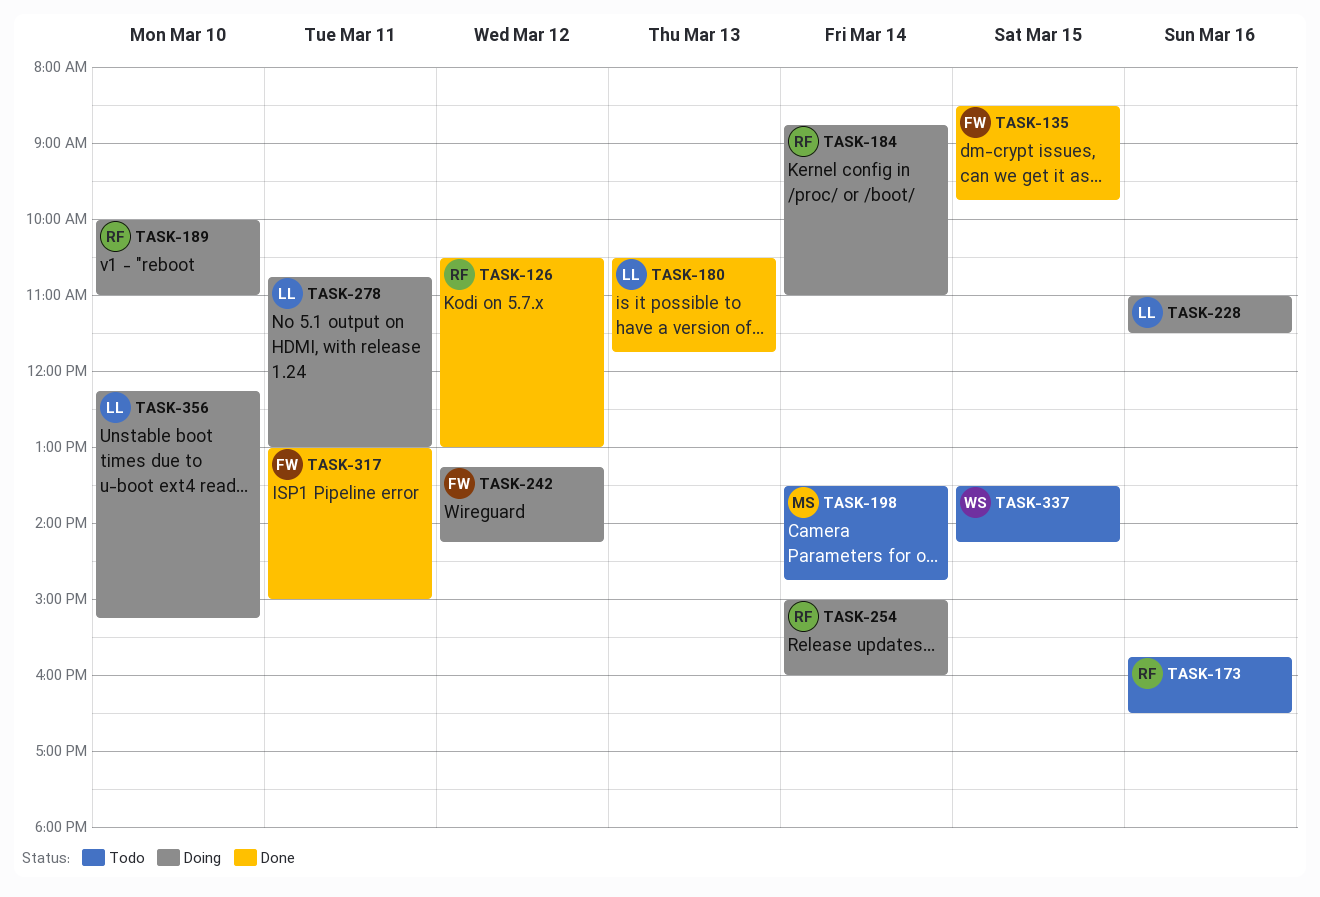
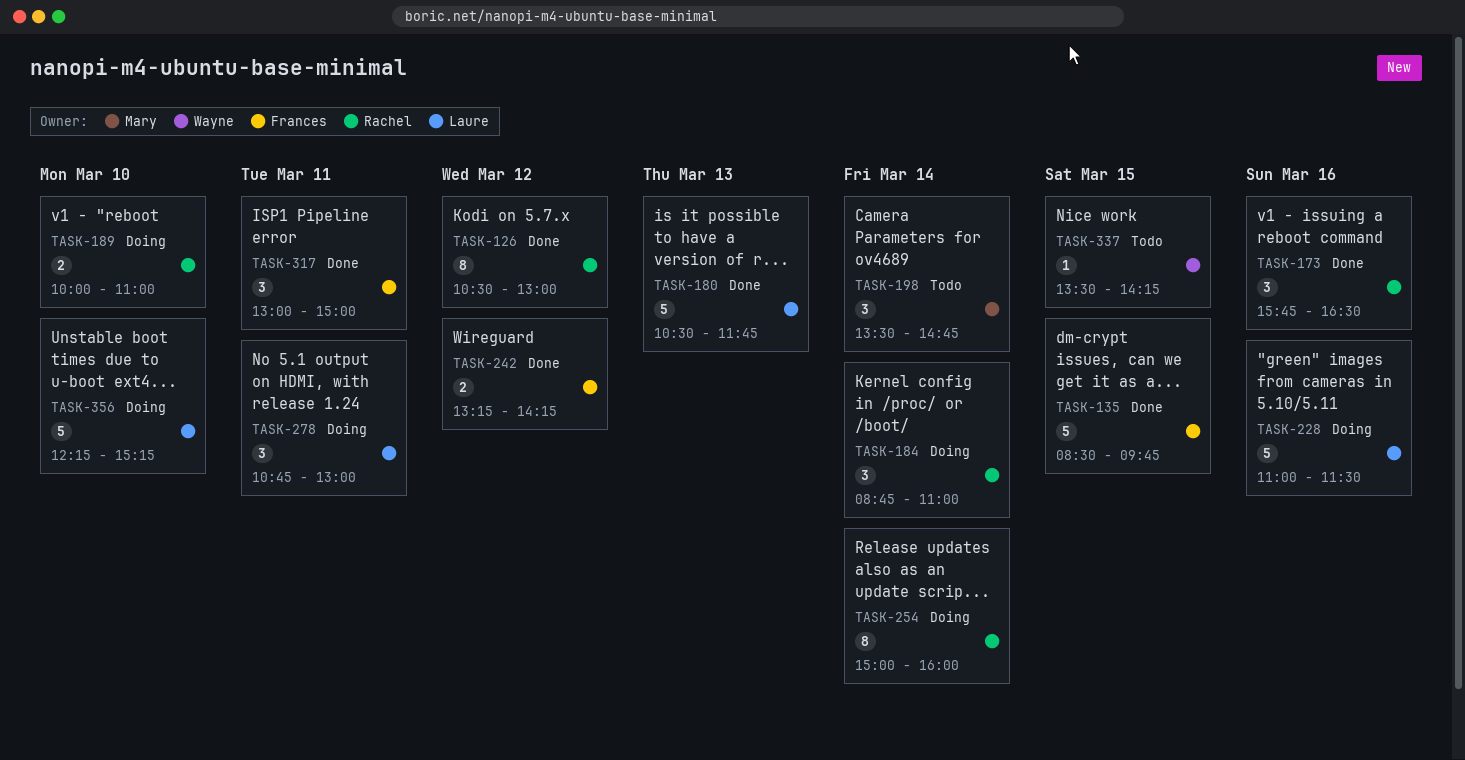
TASK-173, status: Todo -> Done
TASK-242, status: Doing -> Done

